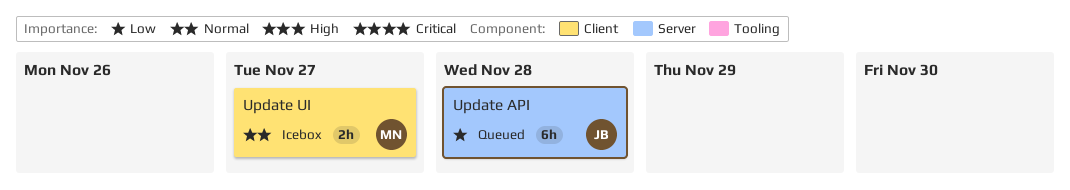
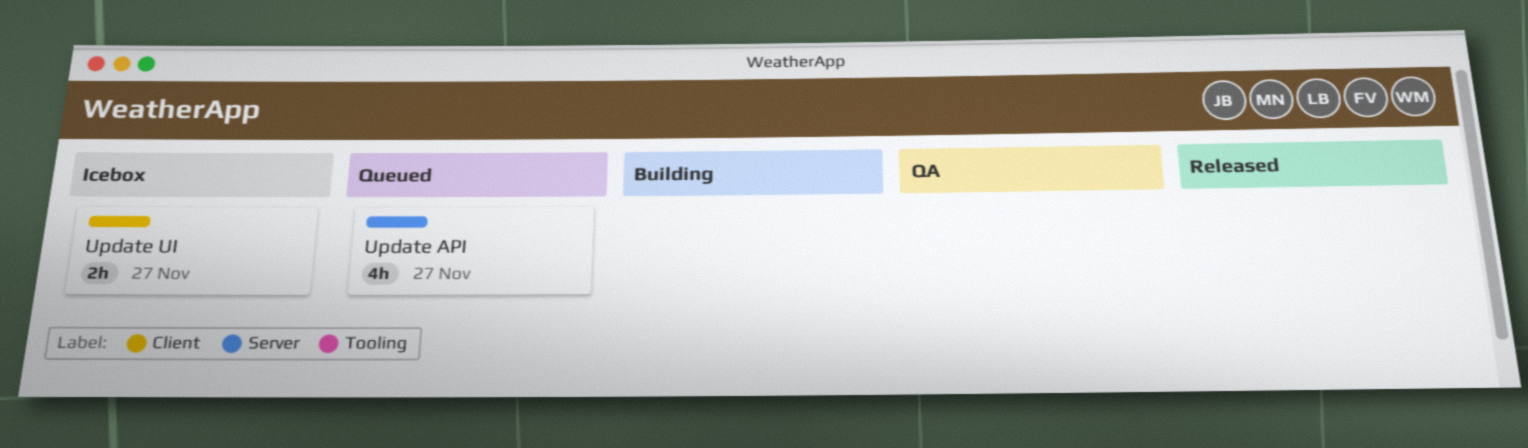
Update API, estimate: 6h -> 4h
Update API, due: Nov 28 -> Nov 27

